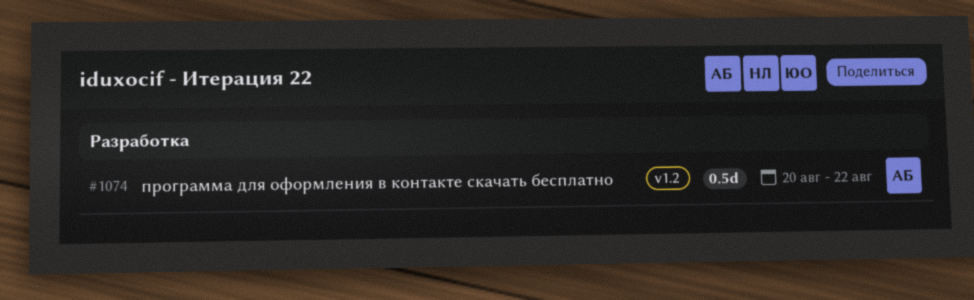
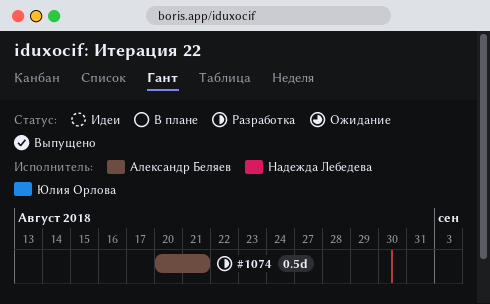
#1074, due: Aug 22 -> Aug 21

